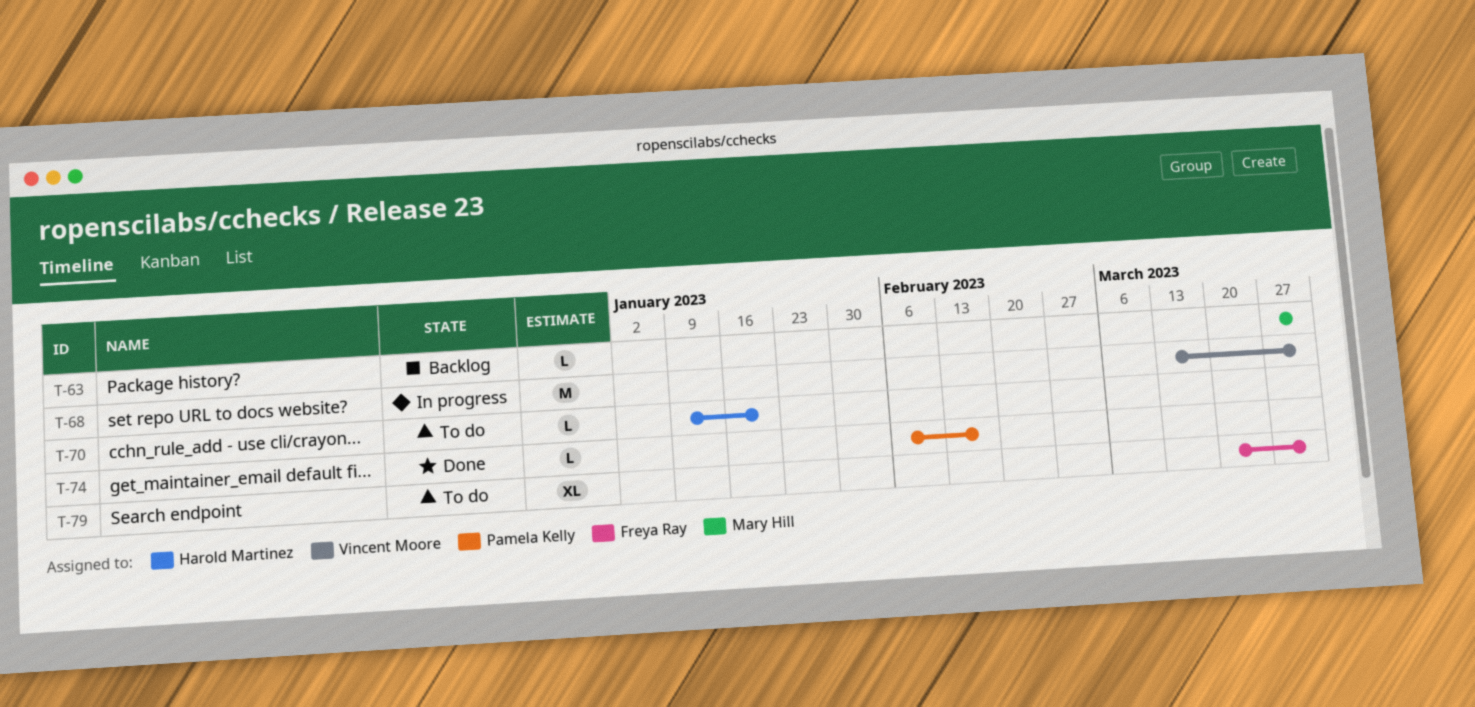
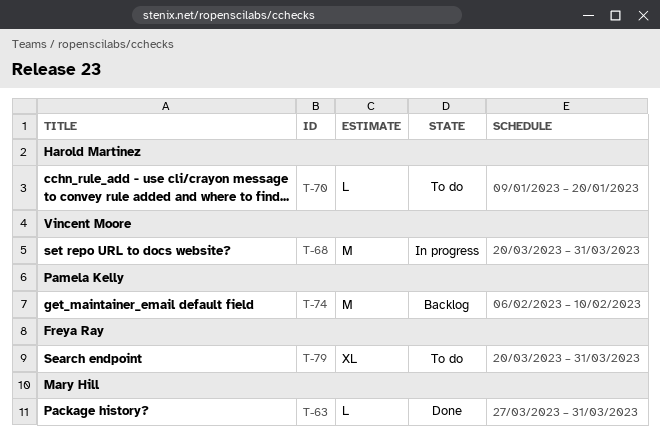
T-63, status: Backlog -> Done
T-68, start: Mar 13 -> Mar 20
T-74, status: Done -> Backlog
T-74, estimate: L -> M
T-74, due: Feb 17 -> Feb 10

